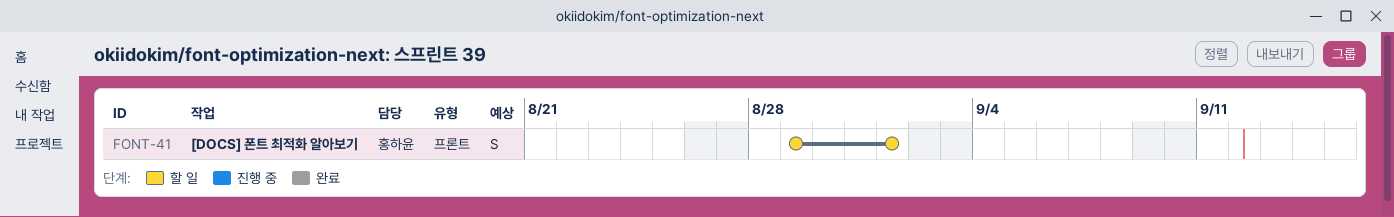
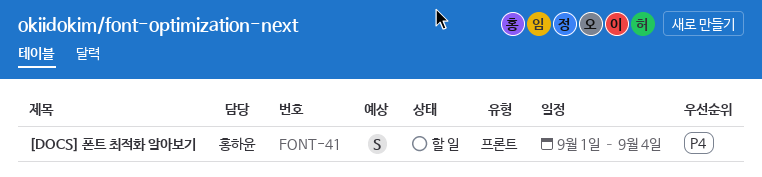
FONT-41, start: Aug 29 -> Sep 1
FONT-41, due: Sep 1 -> Sep 4

